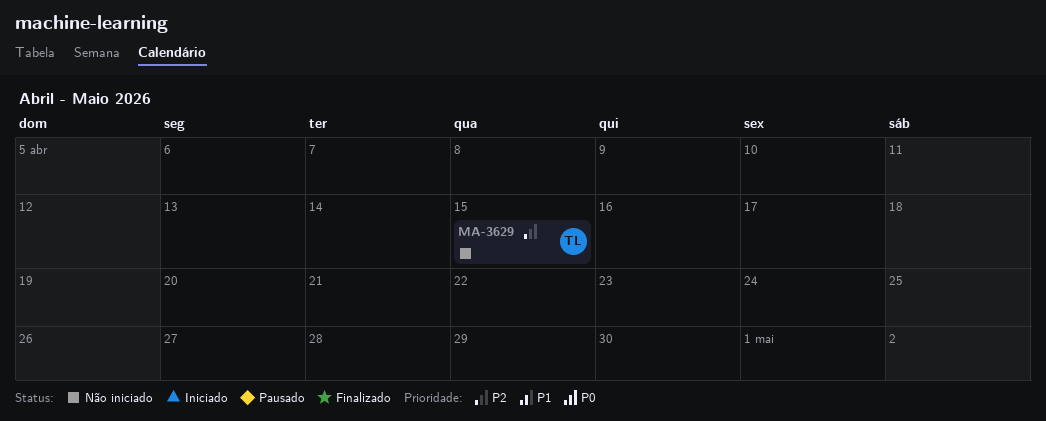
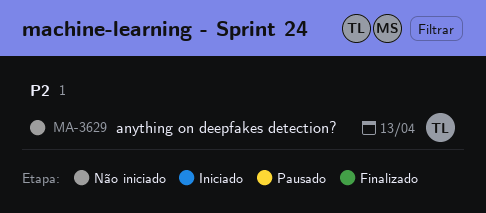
MA-3629, due: Apr 15 -> Apr 13

